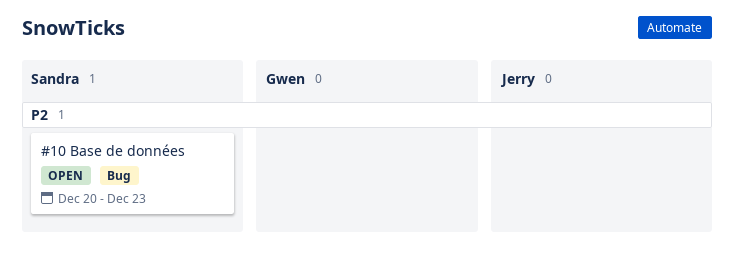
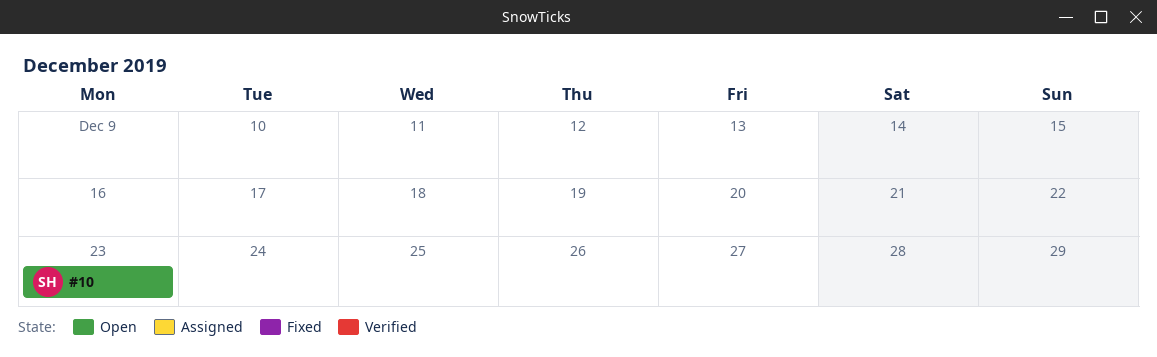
#10, start: Dec 20 -> Dec 23

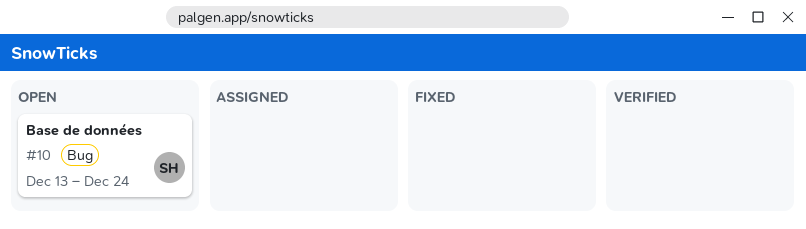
#10, start: Dec 23 -> Dec 13
#10, due: Dec 23 -> Dec 24

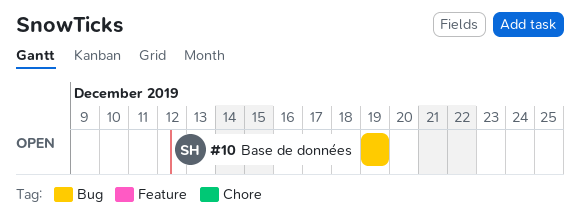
#10, start: Dec 13 -> Dec 19
#10, due: Dec 24 -> Dec 19

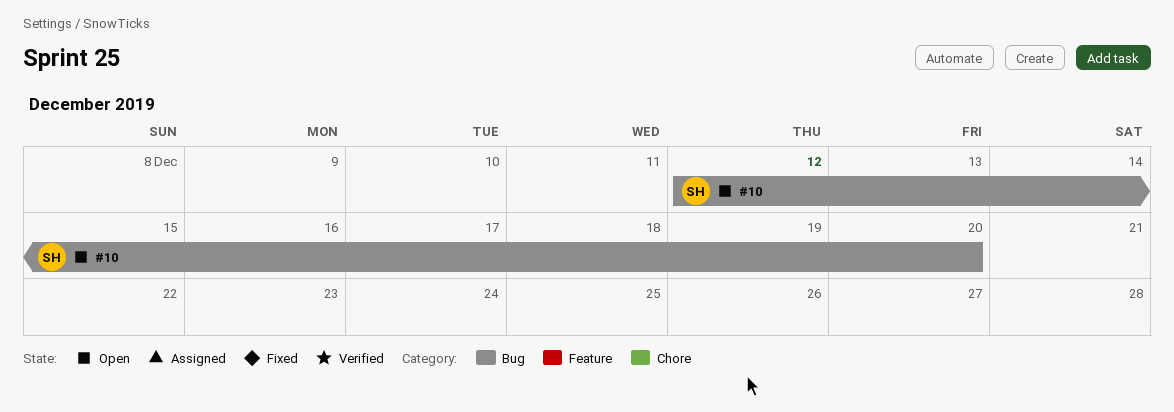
#10, start: Dec 19 -> Dec 12
#10, due: Dec 19 -> Dec 20

